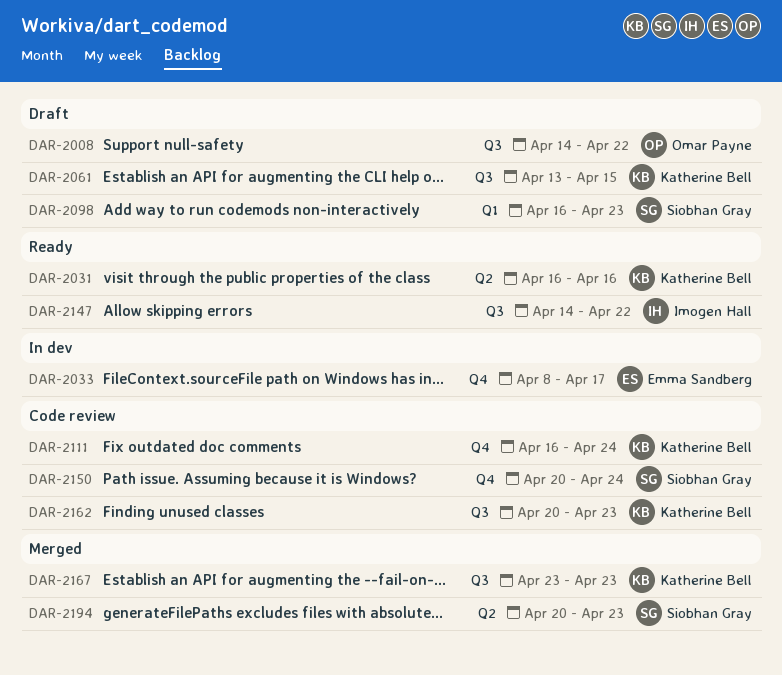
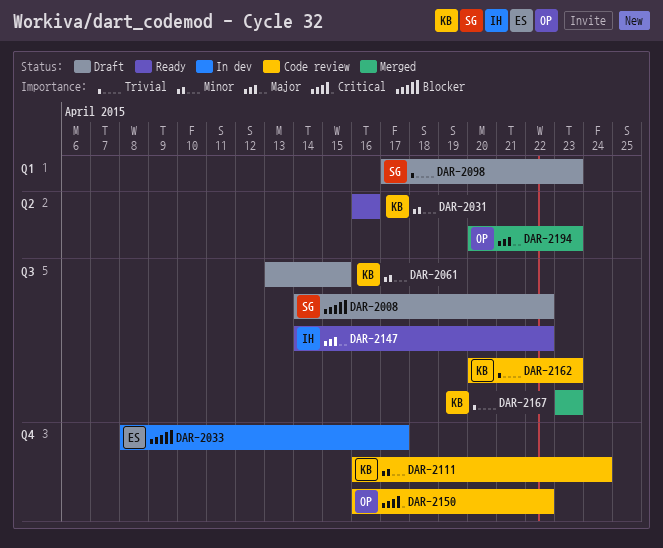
DAR-2008, owner: Omar Payne -> Siobhan Gray
DAR-2098, start: Apr 16 -> Apr 17
DAR-2150, owner: Siobhan Gray -> Omar Payne
DAR-2150, start: Apr 20 -> Apr 16
DAR-2150, due: Apr 24 -> Apr 22
DAR-2194, owner: Siobhan Gray -> Omar Payne

